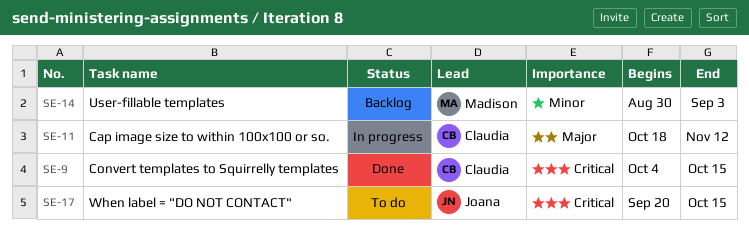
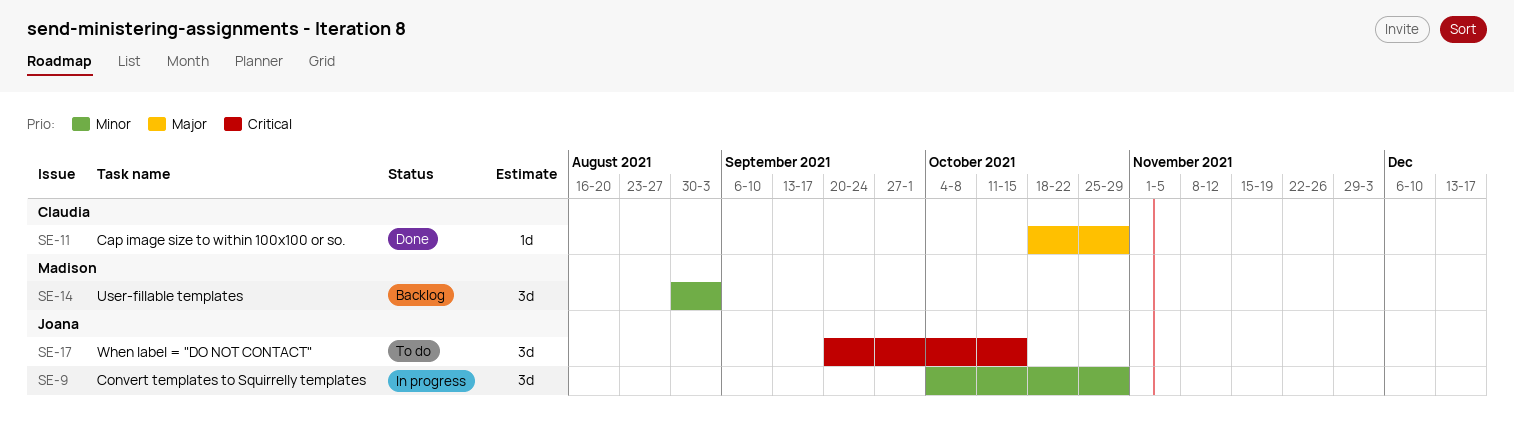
SE-9, status: Done -> In progress
SE-9, owner: Claudia -> Joana
SE-9, priority: Critical -> Minor
SE-9, due: Oct 15 -> Oct 29
SE-11, status: In progress -> Done
SE-11, due: Nov 12 -> Oct 29

